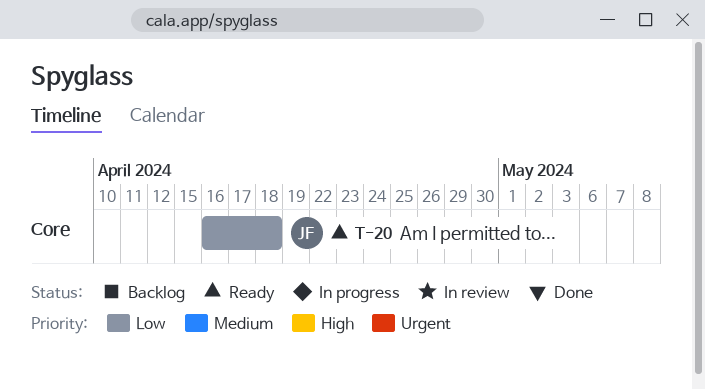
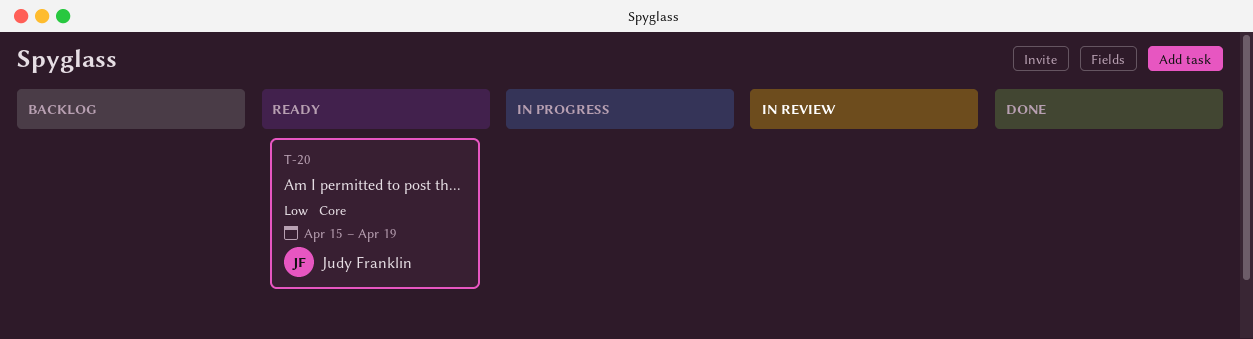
T-20, start: Apr 16 -> Apr 15
T-20, due: Apr 18 -> Apr 19

